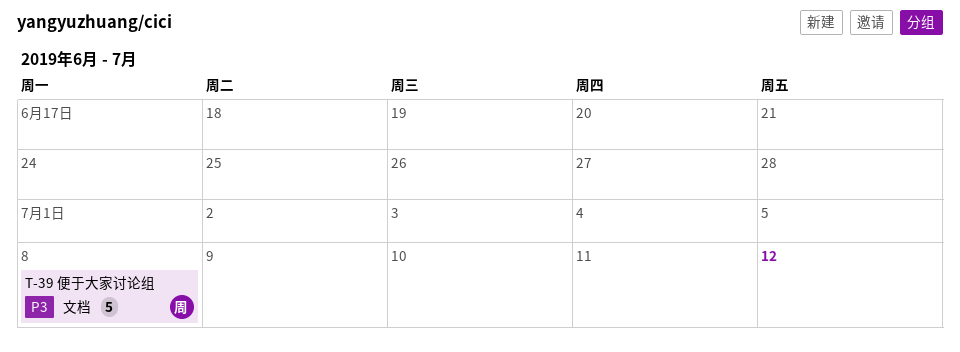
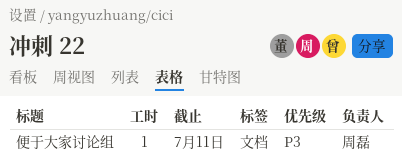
便于大家讨论组, estimate: 5 -> 1
便于大家讨论组, due: Jul 8 -> Jul 11

